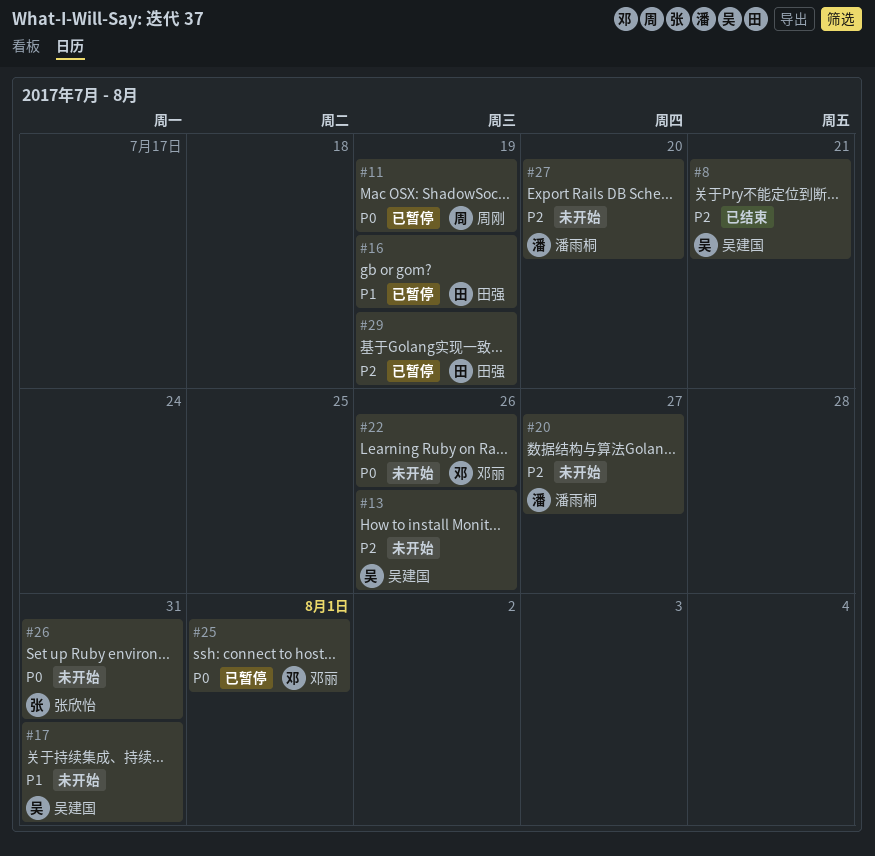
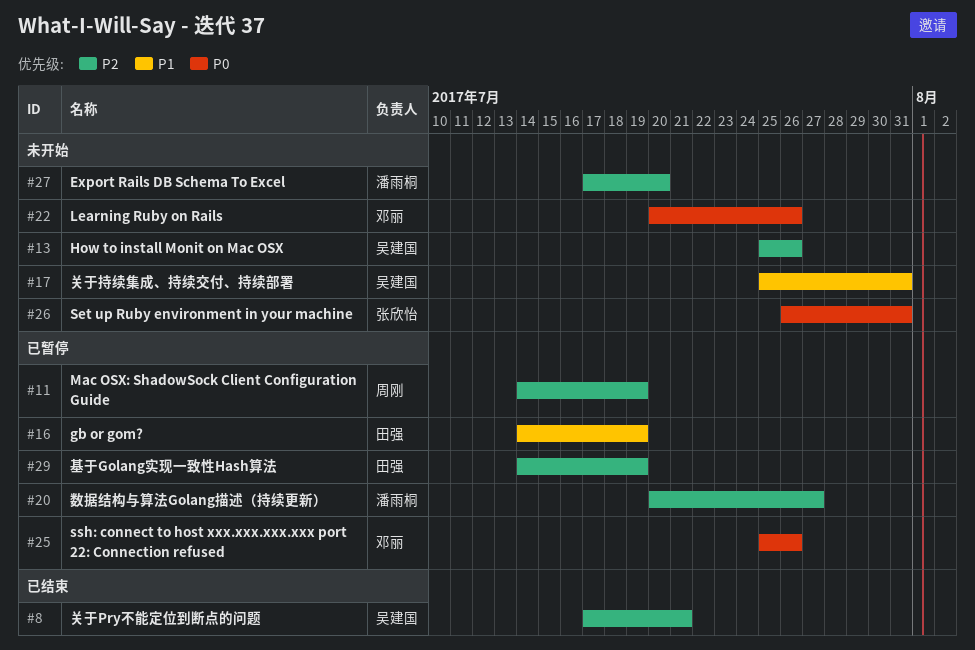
#11, priority: P0 -> P2
#20, status: 未开始 -> 已暂停
#25, due: Aug 1 -> Jul 26

